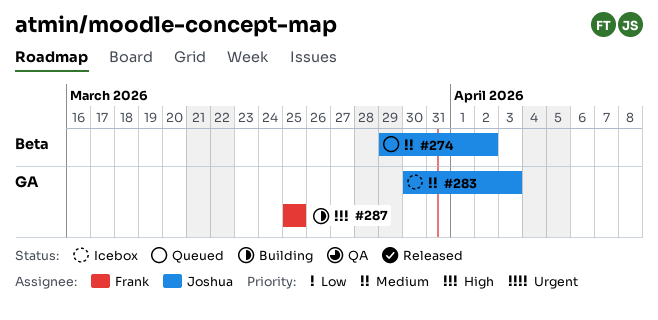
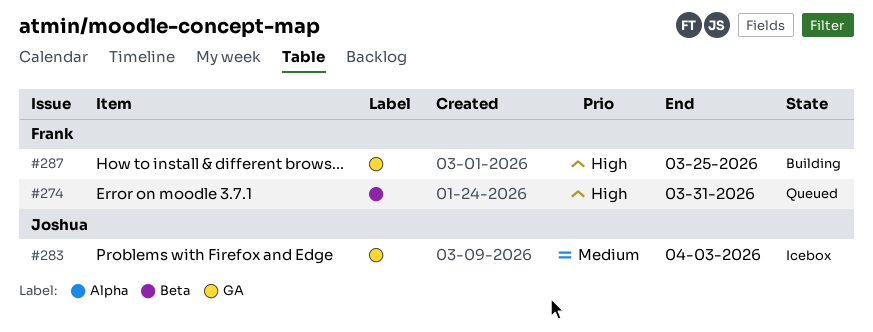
#274, owner: Joshua -> Frank
#274, priority: Medium -> High
#274, due: Apr 2 -> Mar 31

